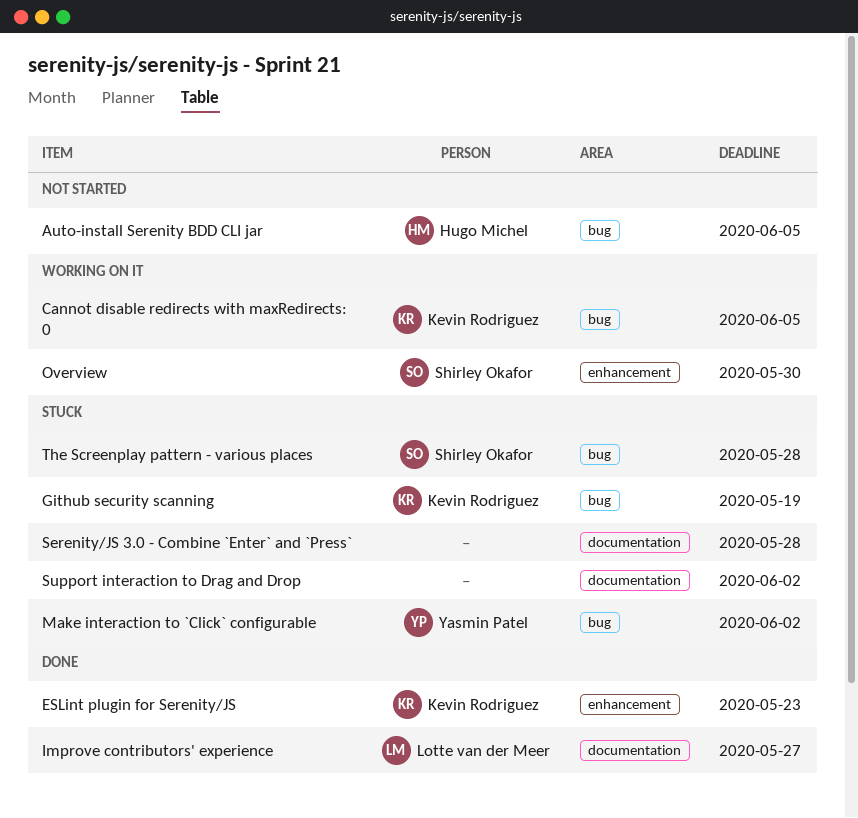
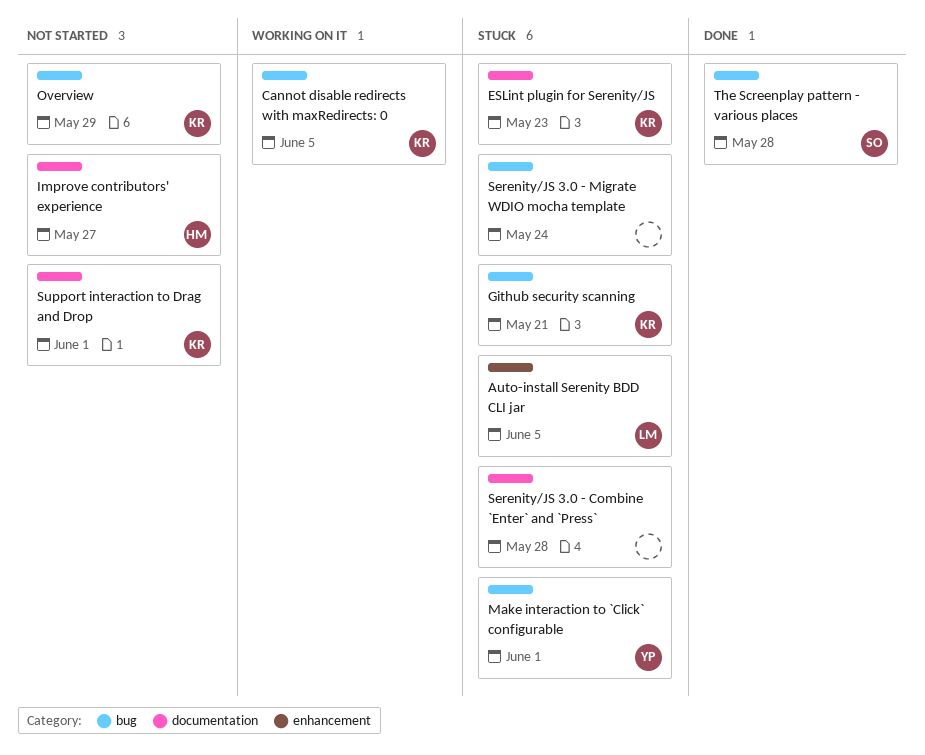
Auto-install Serenity BDD CLI jar, status: Not started -> Stuck
Auto-install Serenity BDD CLI jar, owner: Hugo Michel -> Lotte van der Meer
Auto-install Serenity BDD CLI jar, label: bug -> enhancement
ESLint plugin for Serenity/JS, status: Done -> Stuck
ESLint plugin for Serenity/JS, label: enhancement -> documentation
Github security scanning, due: May 19 -> May 21
Improve contributors' experience, status: Done -> Not started
Improve contributors' experience, owner: Lotte van der Meer -> Hugo Michel
Make interaction to `Click` configurable, due: Jun 2 -> Jun 1
Overview, status: Working on it -> Not started
Overview, owner: Shirley Okafor -> Kevin Rodriguez
Overview, label: enhancement -> bug
Overview, due: May 30 -> May 29
Serenity/JS 3.0 - Migrate WDIO mocha template: none -> present
Support interaction to Drag and Drop, status: Stuck -> Not started
Support interaction to Drag and Drop, owner: none -> Kevin Rodriguez
Support interaction to Drag and Drop, due: Jun 2 -> Jun 1
The Screenplay pattern - various places, status: Stuck -> Done

